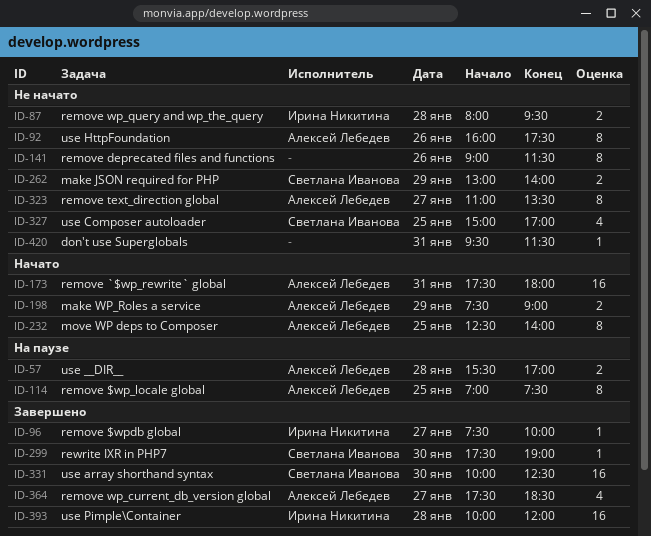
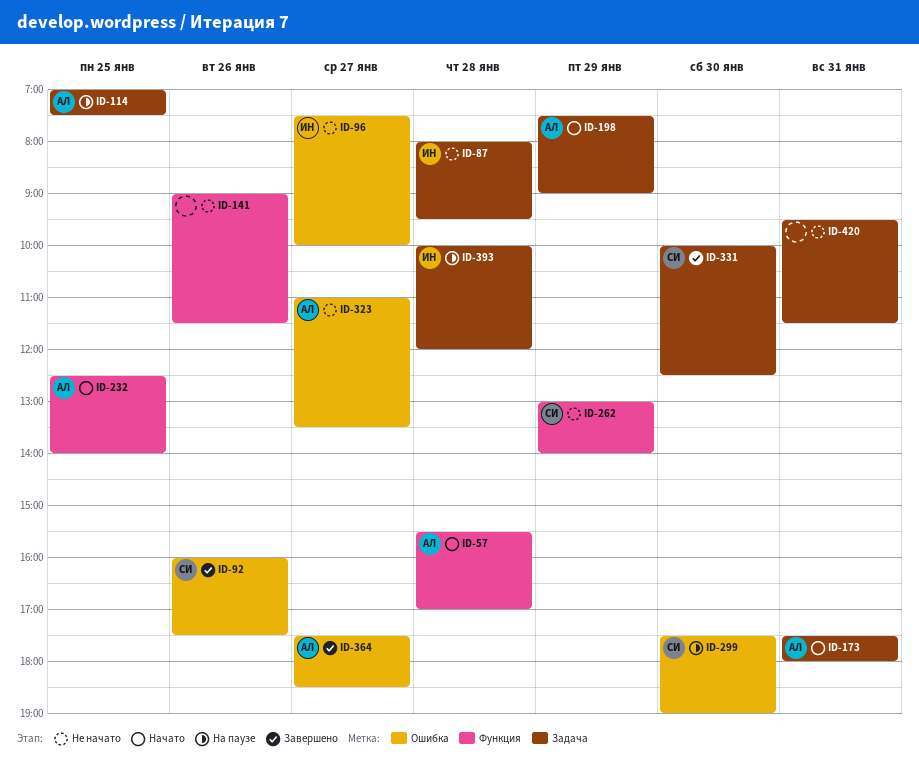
ID-57, status: На паузе -> Начато
ID-92, status: Не начато -> Завершено
ID-92, owner: Алексей Лебедев -> Светлана Иванова
ID-96, status: Завершено -> Не начато
ID-299, status: Завершено -> На паузе
ID-327: present -> none
ID-393, status: Завершено -> На паузе

